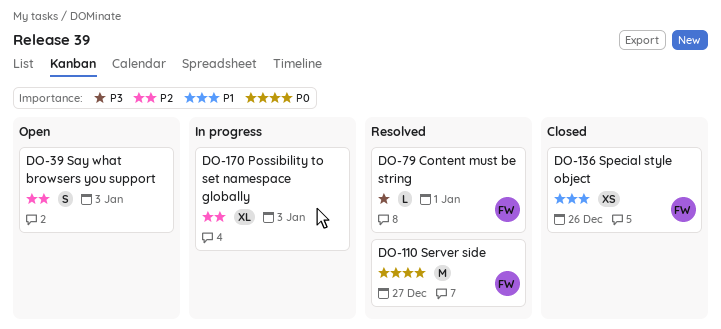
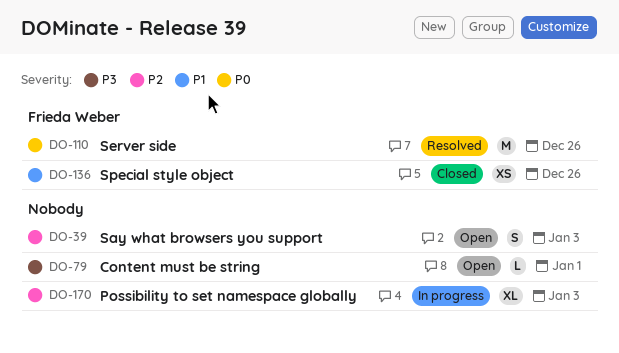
DO-79, status: Resolved -> Open
DO-79, owner: Frieda Weber -> none
DO-110, due: Dec 27 -> Dec 26

